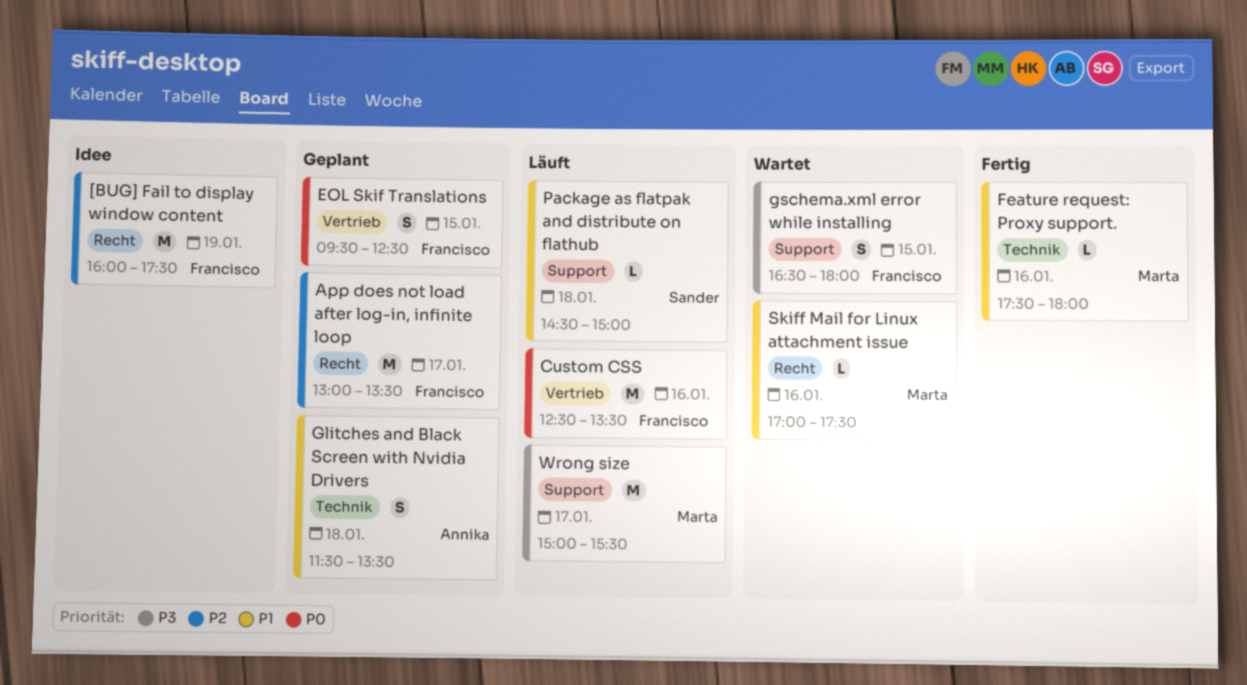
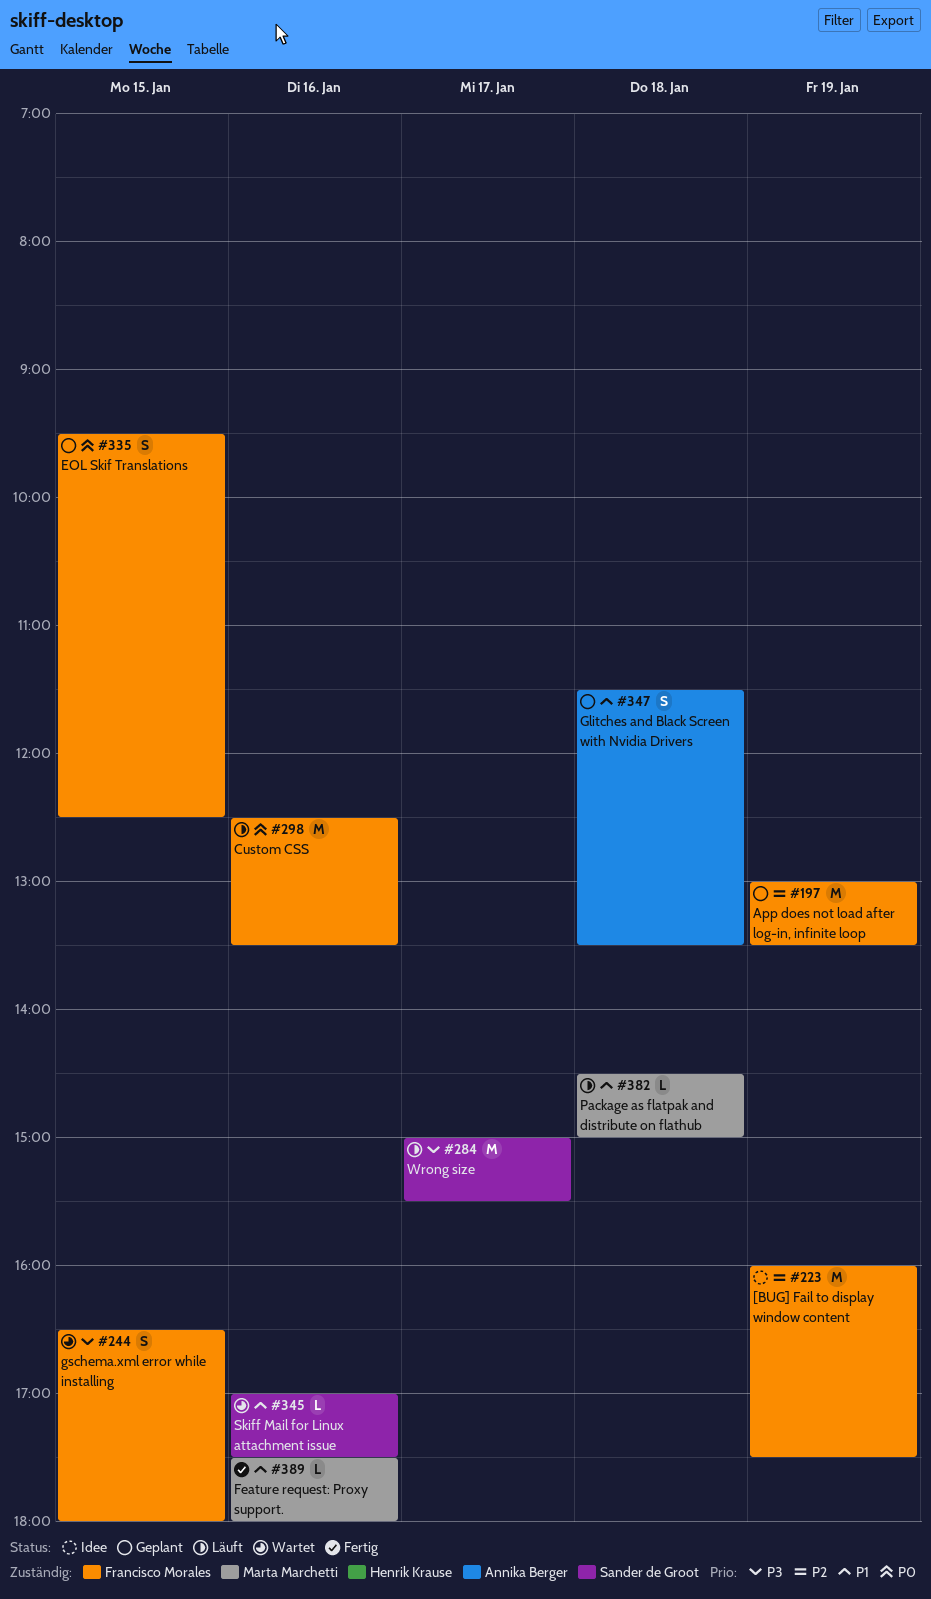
App does not load after log-in, infinite loop, day: Jan 17 -> Jan 19
Package as flatpak and distribute on flathub, owner: Sander de Groot -> Marta Marchetti
Skiff Mail for Linux attachment issue, owner: Marta Marchetti -> Sander de Groot
Wrong size, owner: Marta Marchetti -> Sander de Groot

